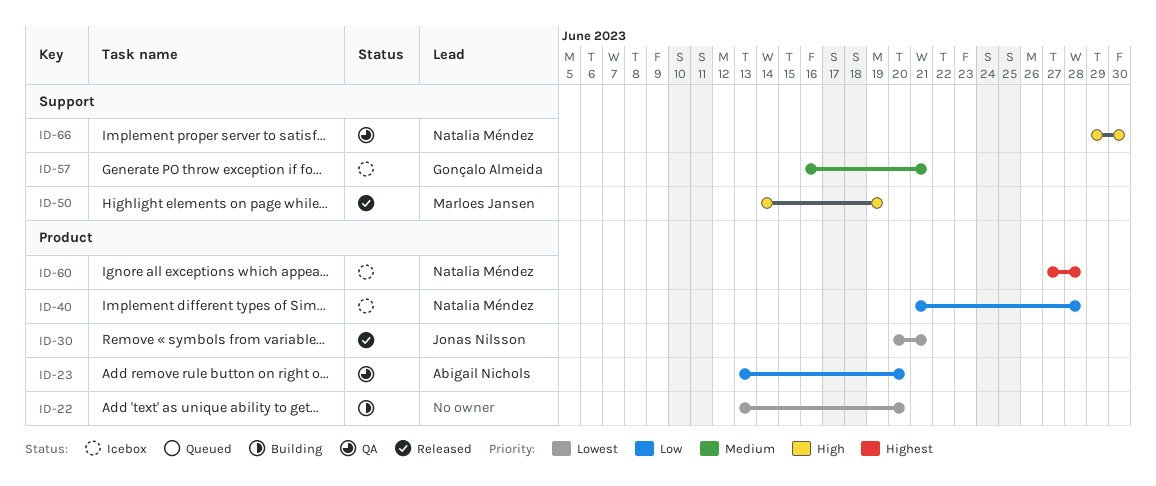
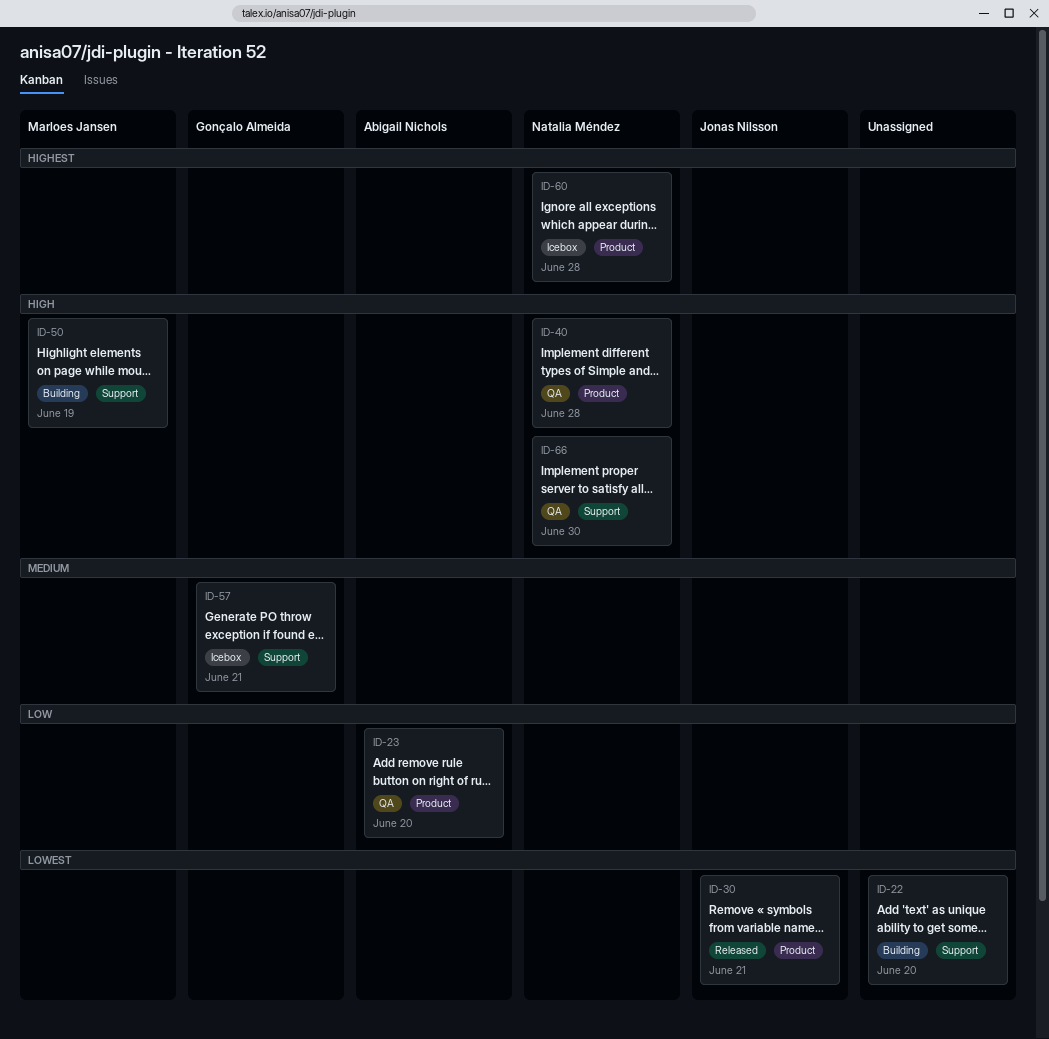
ID-22, label: Product -> Support
ID-40, status: Icebox -> QA
ID-40, priority: Low -> High
ID-50, status: Released -> Building

